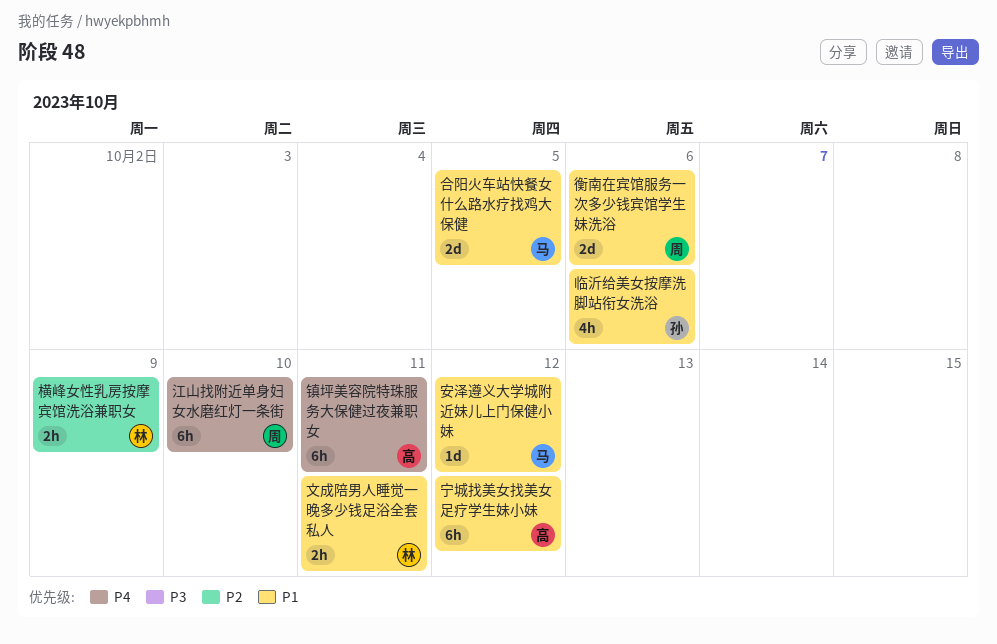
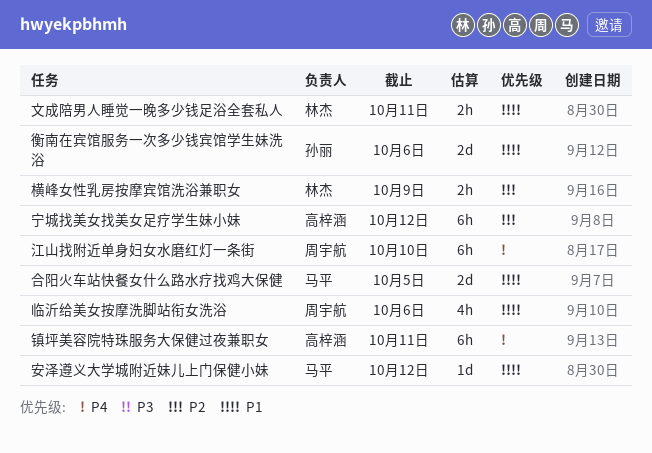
临沂给美女按摩洗脚站衔女洗浴, owner: 孙丽 -> 周宇航
宁城找美女找美女足疗学生妹小妹, priority: P1 -> P2
衡南在宾馆服务一次多少钱宾馆学生妹洗浴, owner: 周宇航 -> 孙丽

